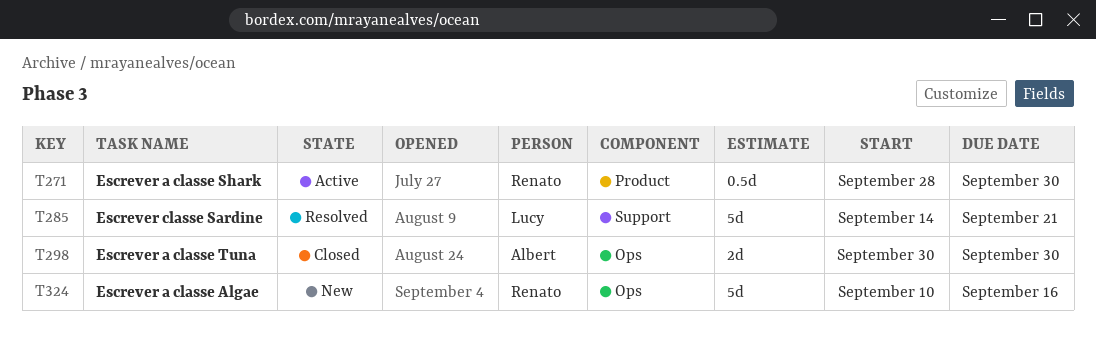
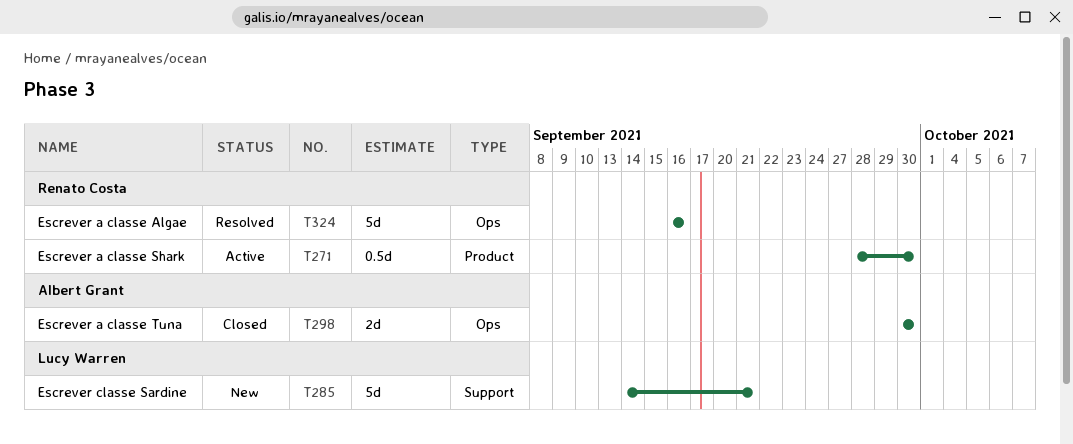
T285, status: Resolved -> New
T324, status: New -> Resolved
T324, start: Sep 10 -> Sep 16

